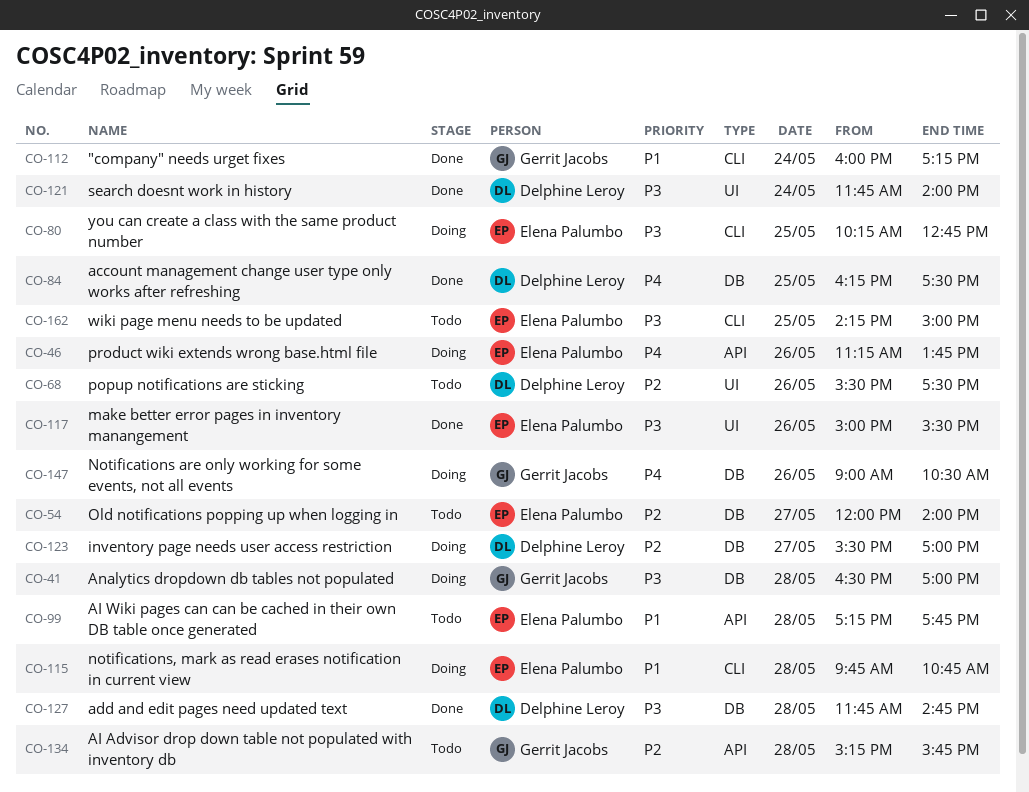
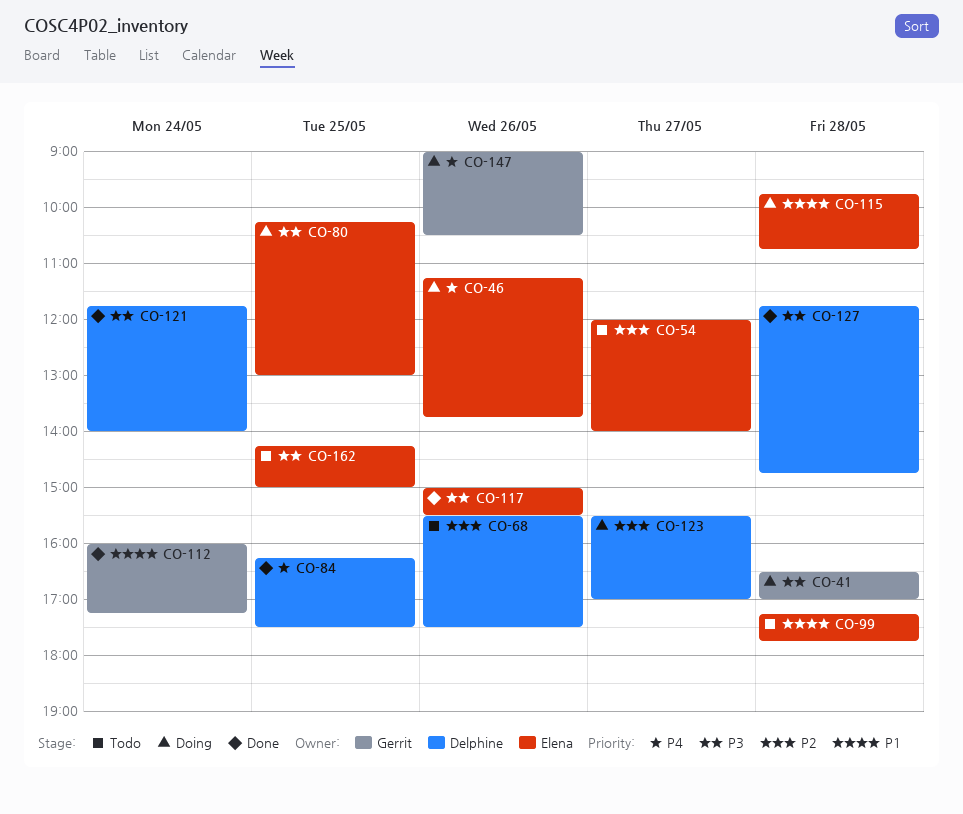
CO-80, ends: 12:45 -> 13:00
CO-134: present -> none

